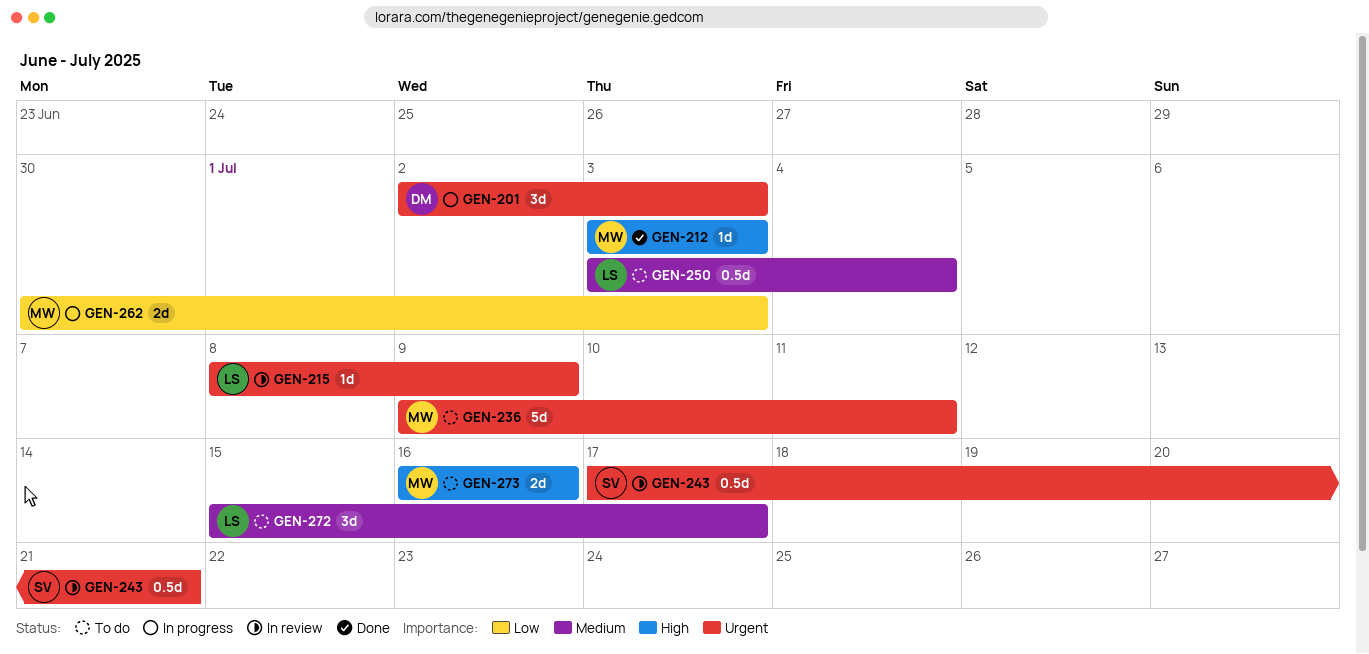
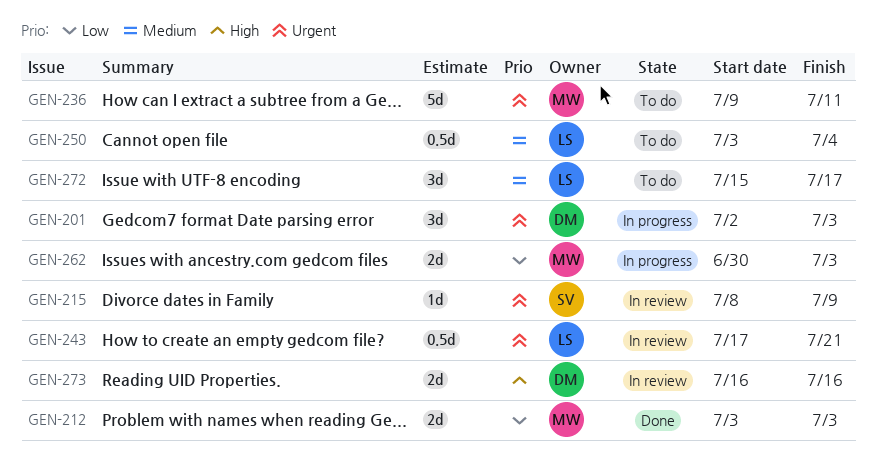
GEN-212, priority: High -> Low
GEN-212, estimate: 1d -> 2d
GEN-215, owner: LS -> SV
GEN-243, owner: SV -> LS
GEN-273, status: To do -> In review
GEN-273, owner: MW -> DM

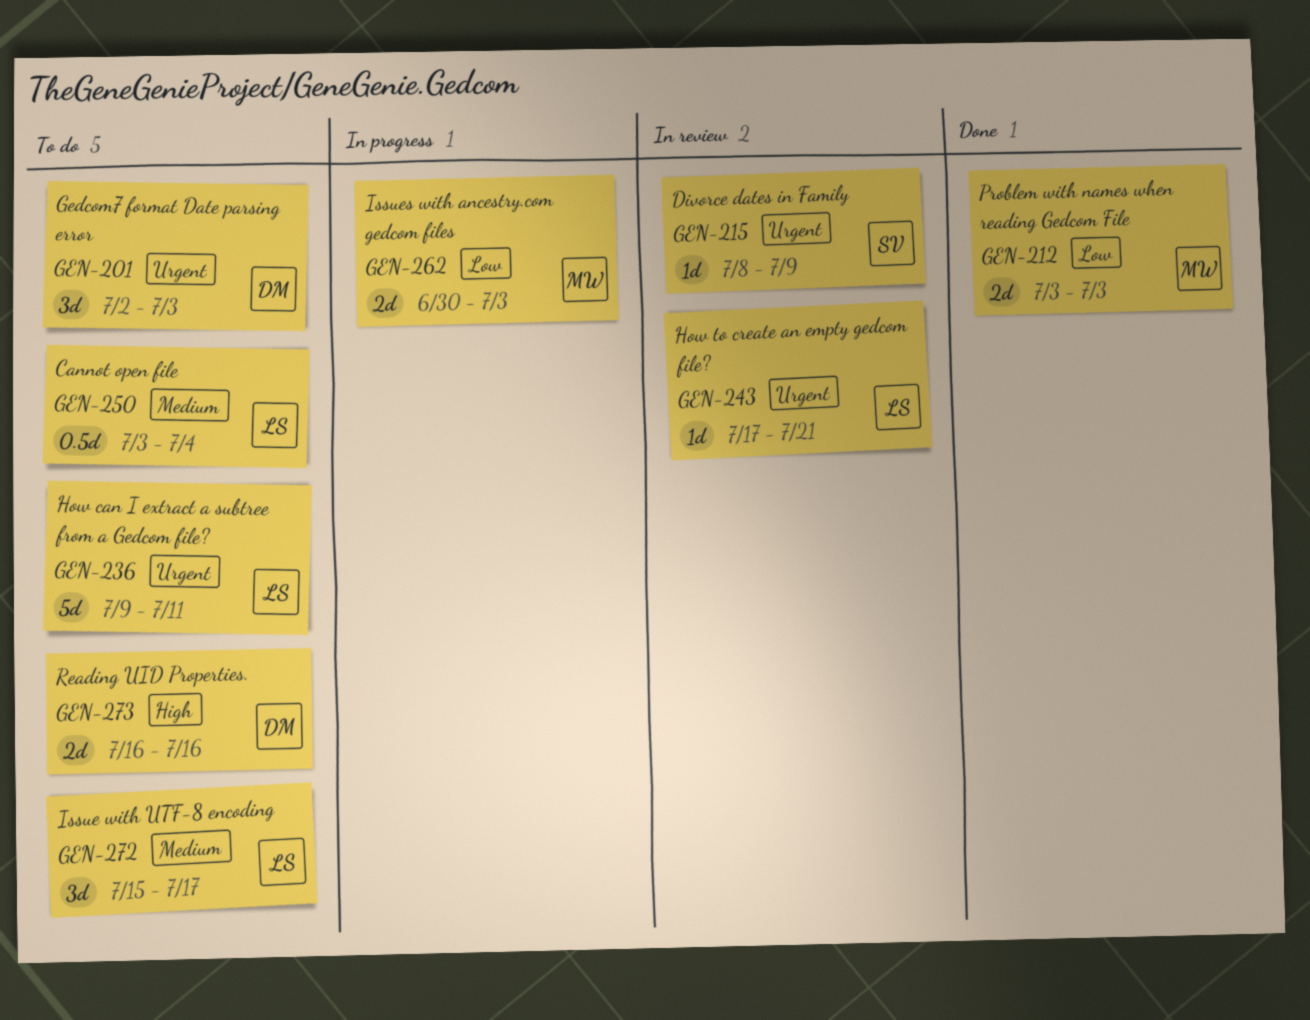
GEN-201, status: In progress -> To do
GEN-236, owner: MW -> LS
GEN-243, estimate: 0.5d -> 1d
GEN-273, status: In review -> To do

